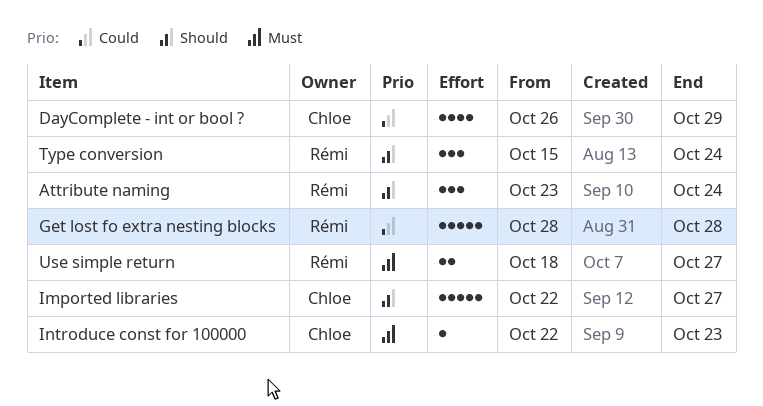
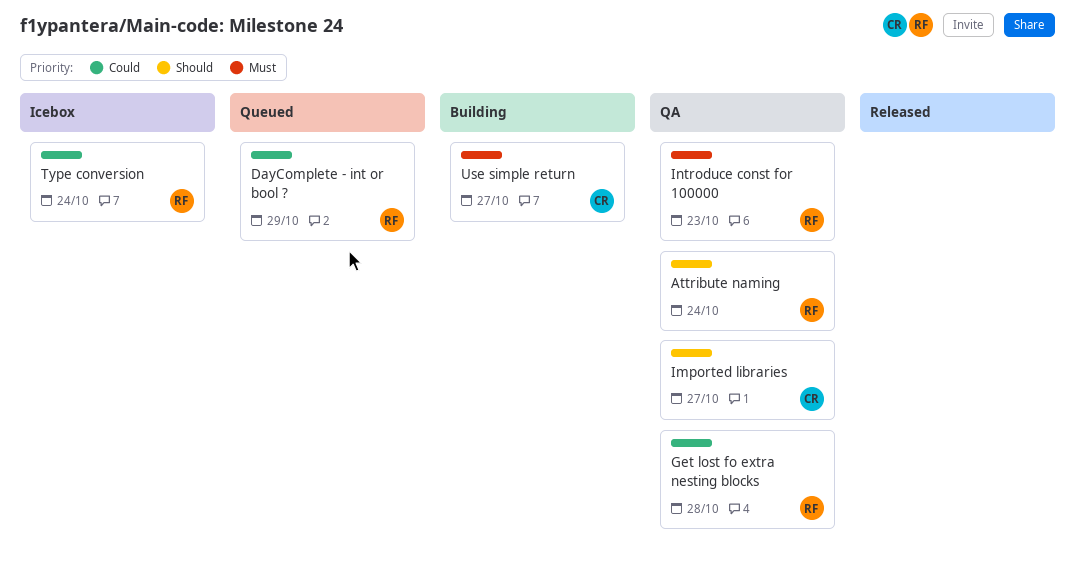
DayComplete - int or bool ?, owner: Chloe -> Rémi
Introduce const for 100000, owner: Chloe -> Rémi
Type conversion, priority: Should -> Could
Use simple return, owner: Rémi -> Chloe

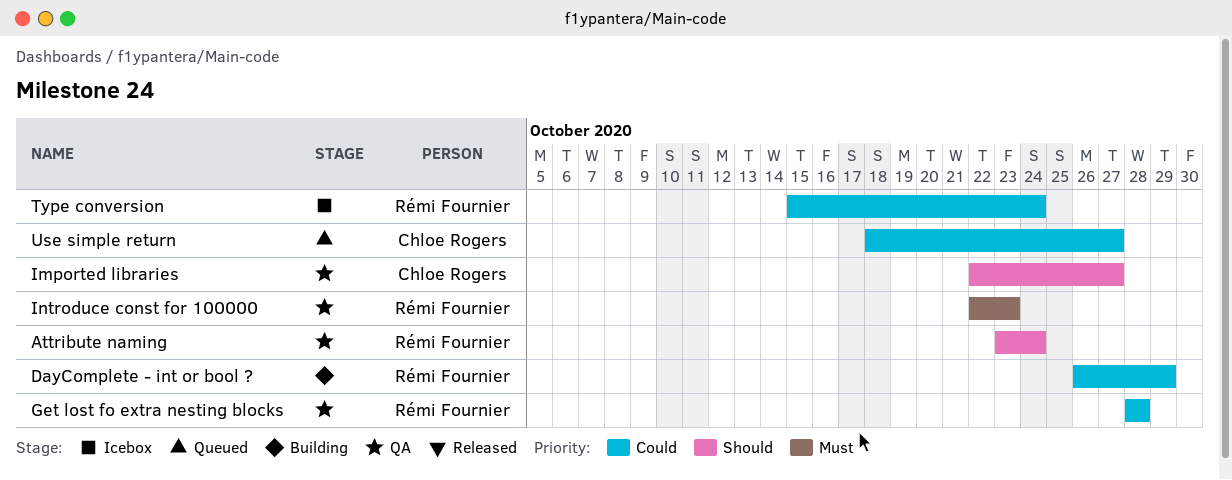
DayComplete - int or bool ?, status: Queued -> Building
Use simple return, status: Building -> Queued
Use simple return, priority: Must -> Could

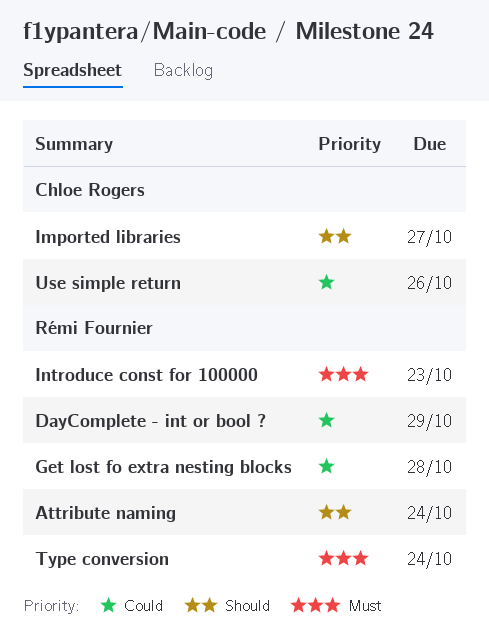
Type conversion, priority: Could -> Must
Use simple return, due: Oct 27 -> Oct 26

